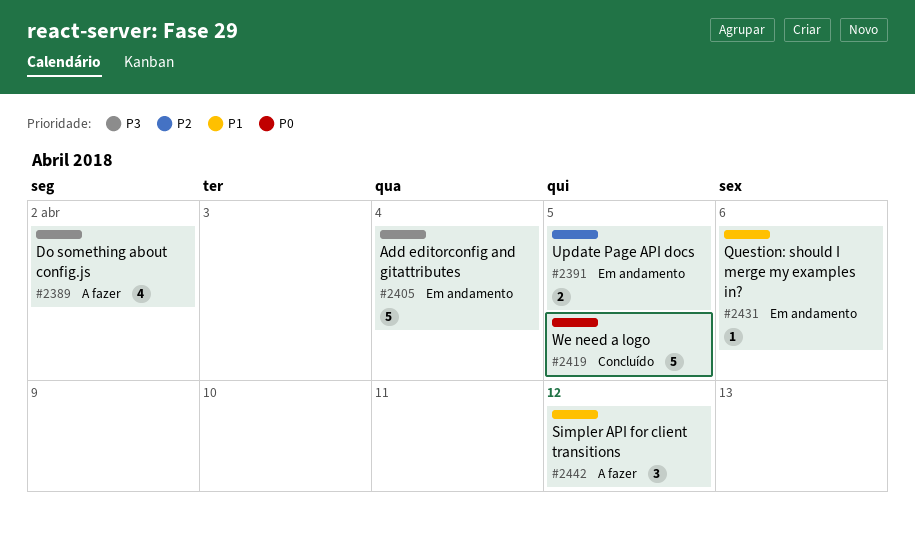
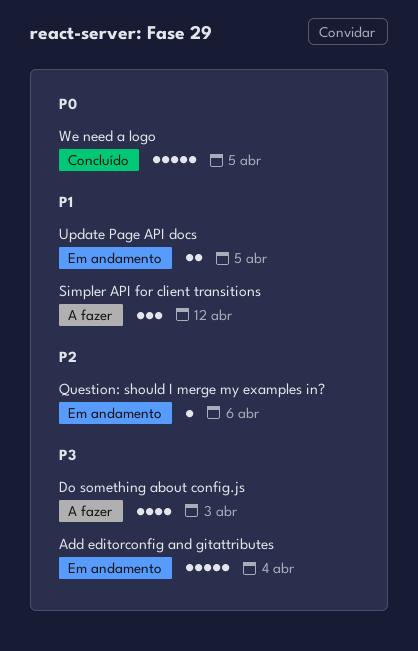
Do something about config.js, due: Apr 2 -> Apr 3
Question: should I merge my examples in?, priority: P1 -> P2
Update Page API docs, priority: P2 -> P1

